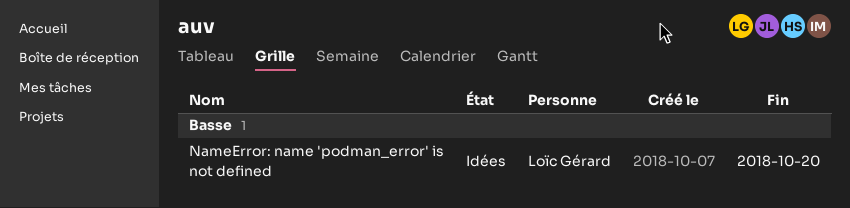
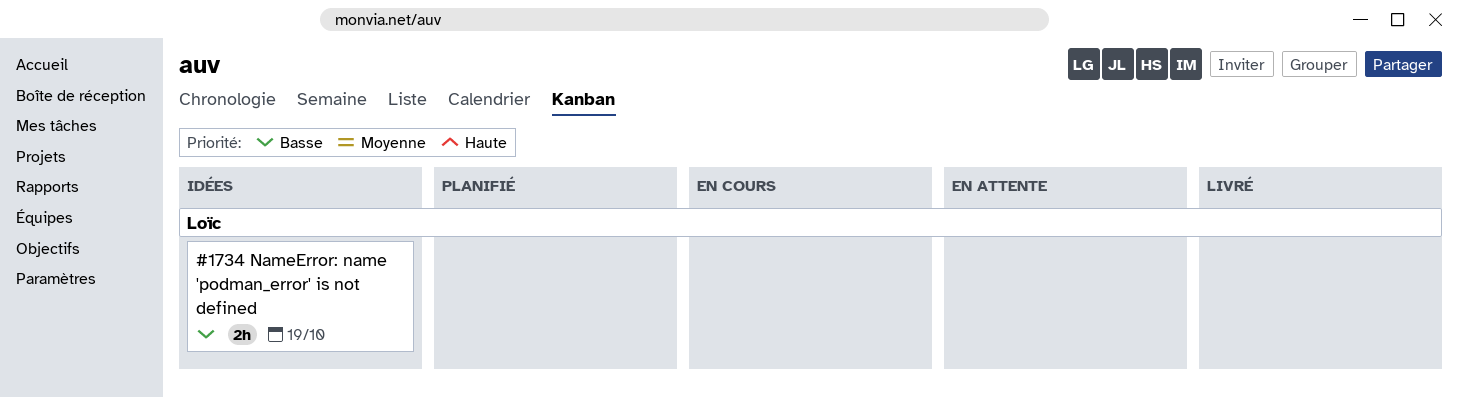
NameError: name 'podman_error' is not defined, due: Oct 20 -> Oct 19

